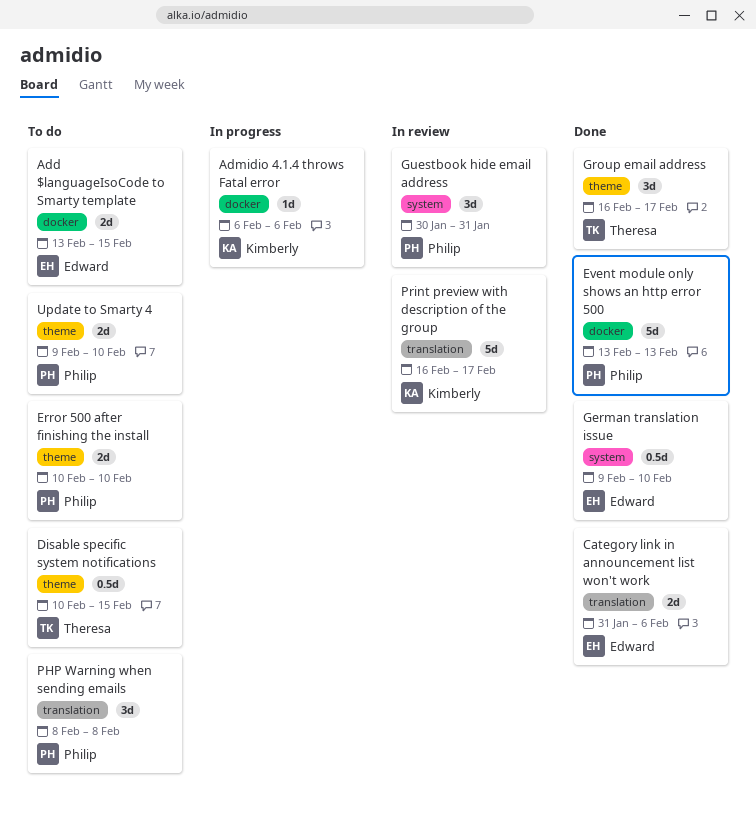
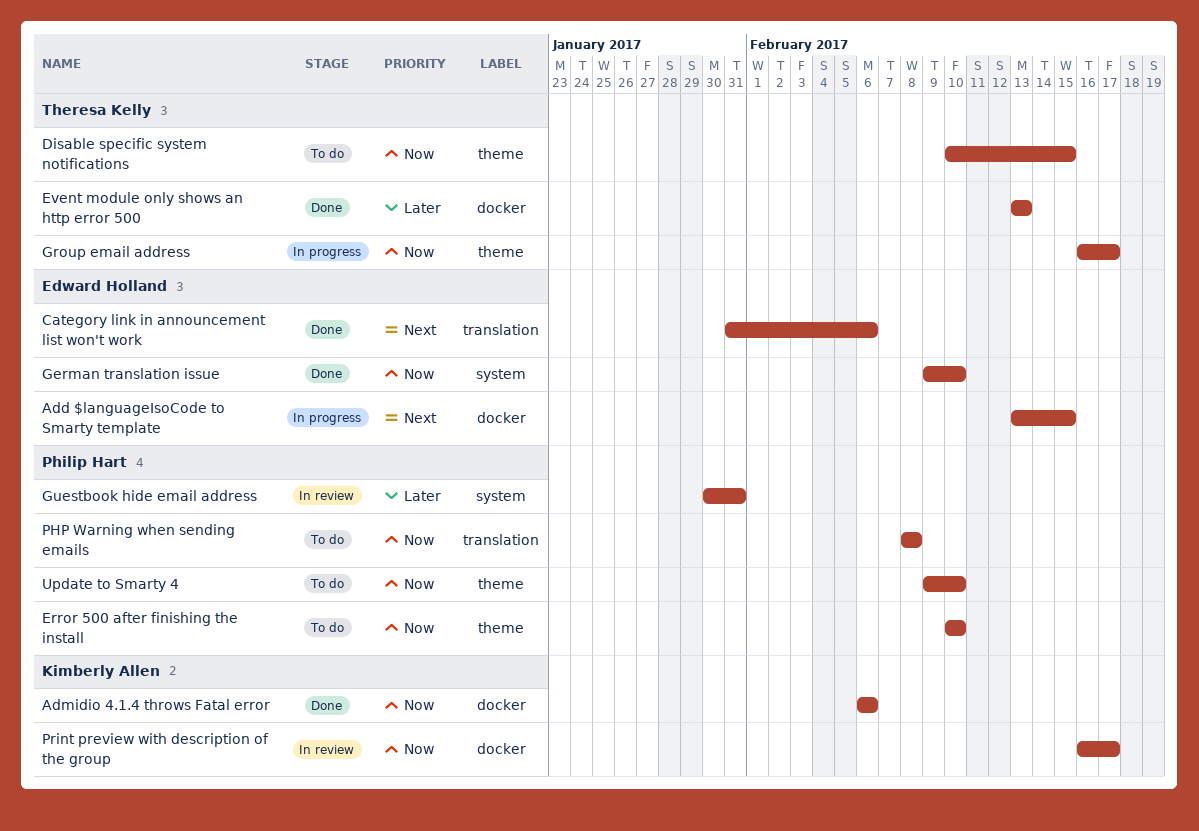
Add $languageIsoCode to Smarty template, status: To do -> In progress
Admidio 4.1.4 throws Fatal error, status: In progress -> Done
Event module only shows an http error 500, owner: Philip Hart -> Theresa Kelly
Group email address, status: Done -> In progress
Print preview with description of the group, label: translation -> docker

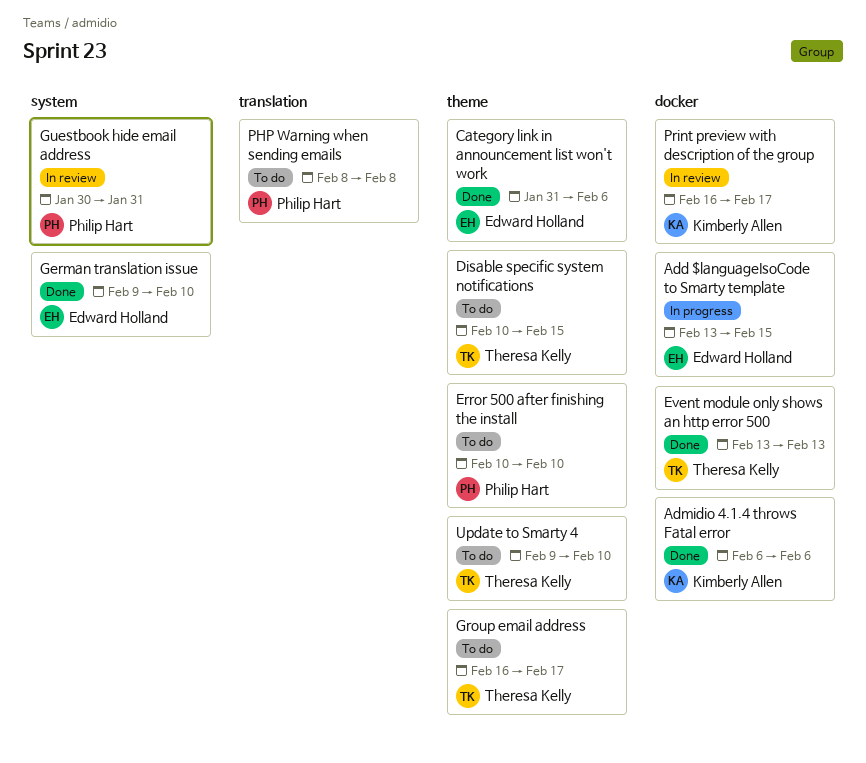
Category link in announcement list won't work, label: translation -> theme
Group email address, status: In progress -> To do
Update to Smarty 4, owner: Philip Hart -> Theresa Kelly

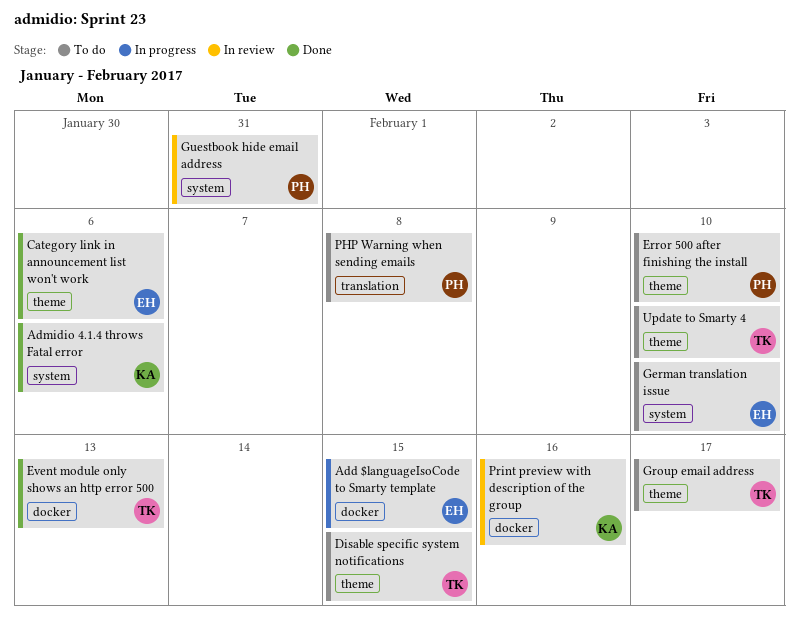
Admidio 4.1.4 throws Fatal error, label: docker -> system
German translation issue, status: Done -> To do
Print preview with description of the group, due: Feb 17 -> Feb 16

